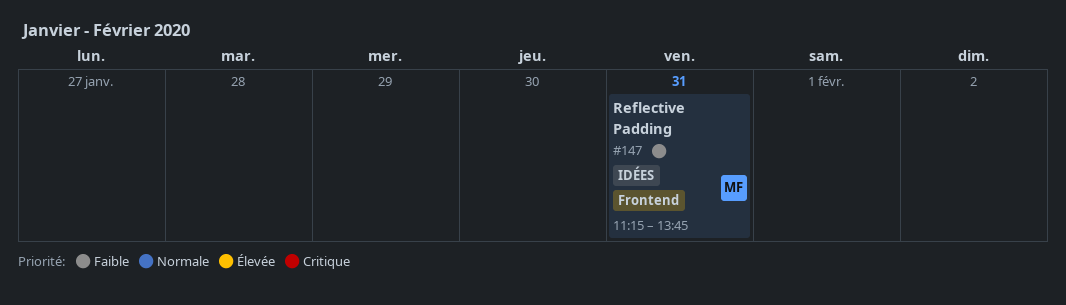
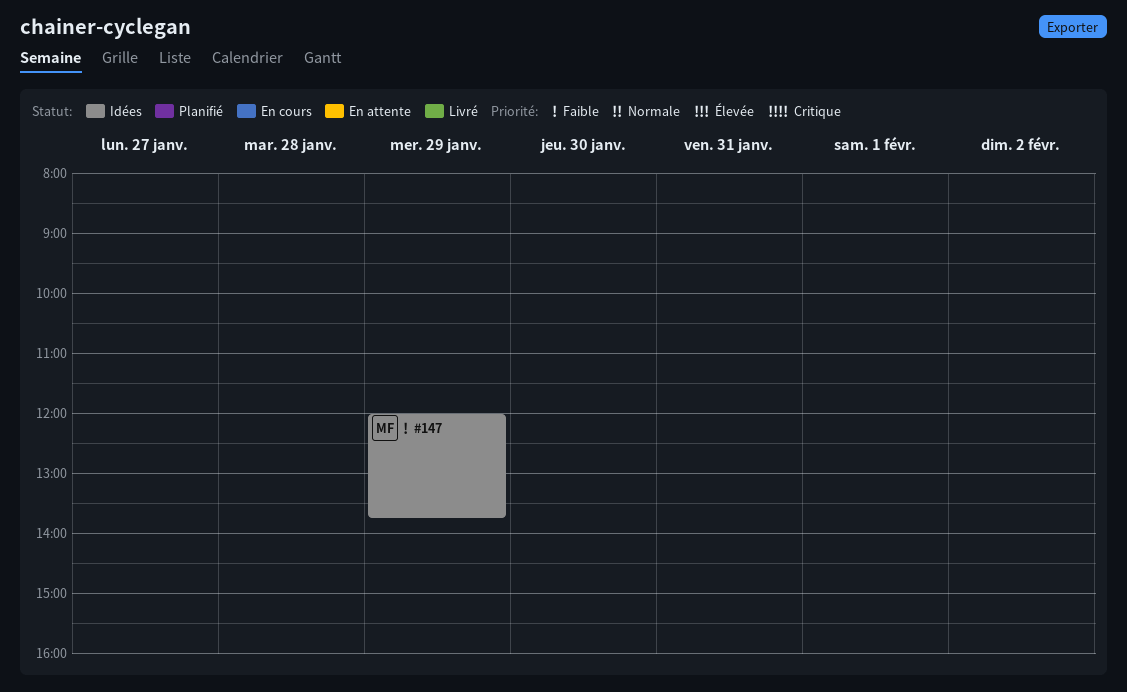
#147, day: Jan 31 -> Jan 29
#147, begins: 11:15 -> 12:00

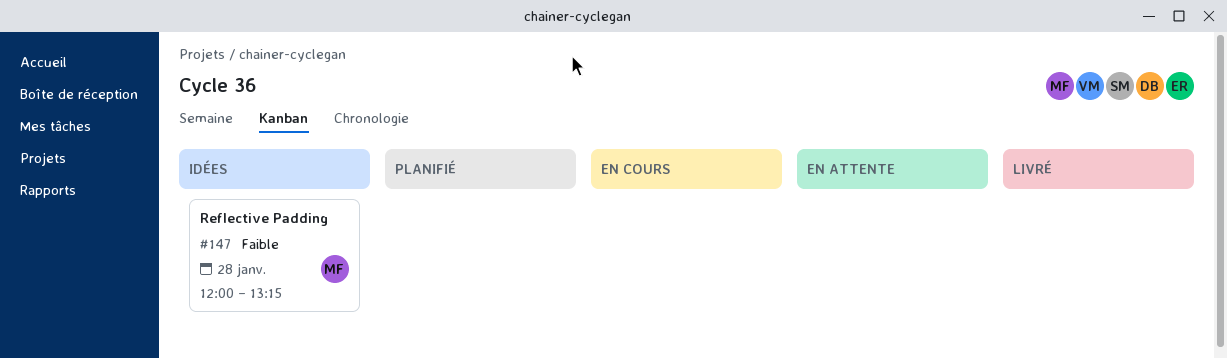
#147, day: Jan 29 -> Jan 28
#147, ends: 13:45 -> 13:15

